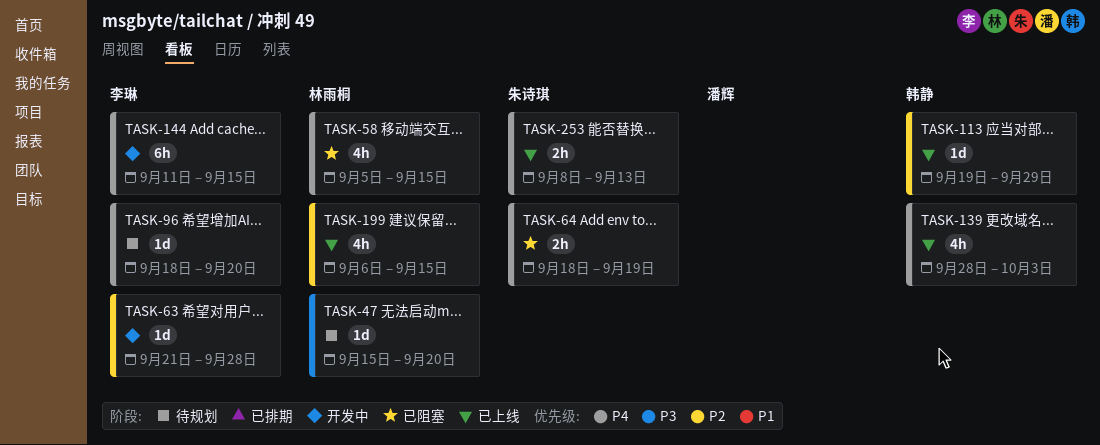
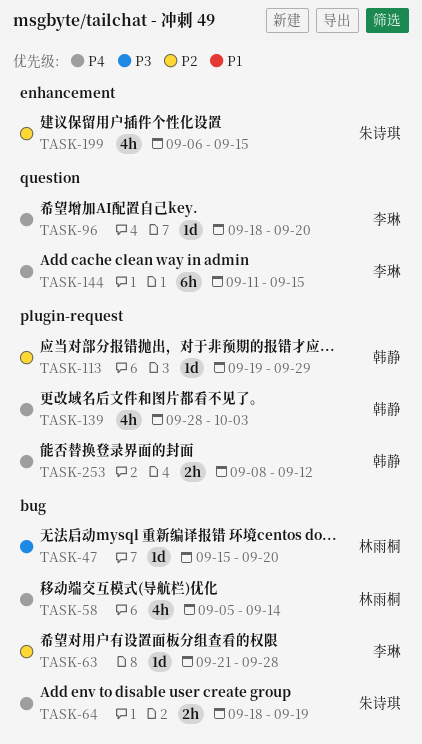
TASK-58, due: Sep 15 -> Sep 14
TASK-199, owner: 林雨桐 -> 朱诗琪
TASK-253, owner: 朱诗琪 -> 韩静
TASK-253, due: Sep 13 -> Sep 12

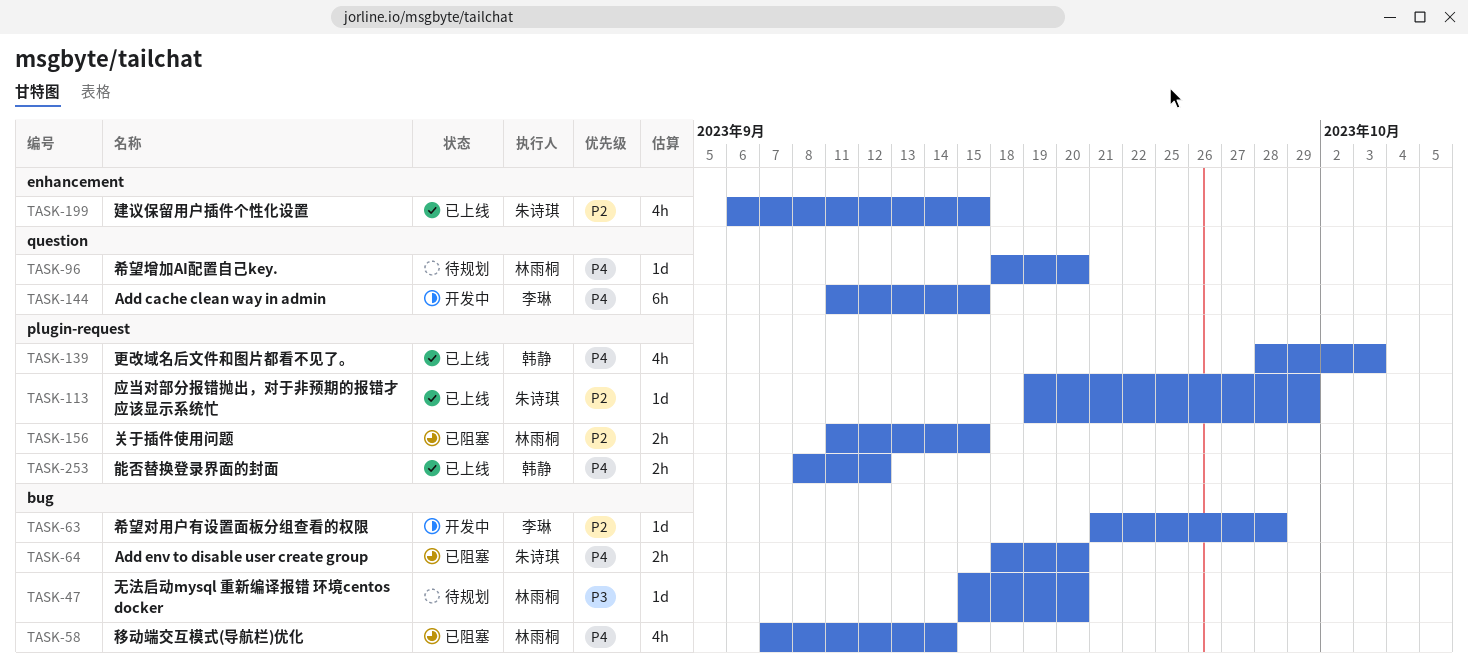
TASK-58, start: Sep 5 -> Sep 7
TASK-64, due: Sep 19 -> Sep 20
TASK-96, owner: 李琳 -> 林雨桐
TASK-113, owner: 韩静 -> 朱诗琪
TASK-156: none -> present

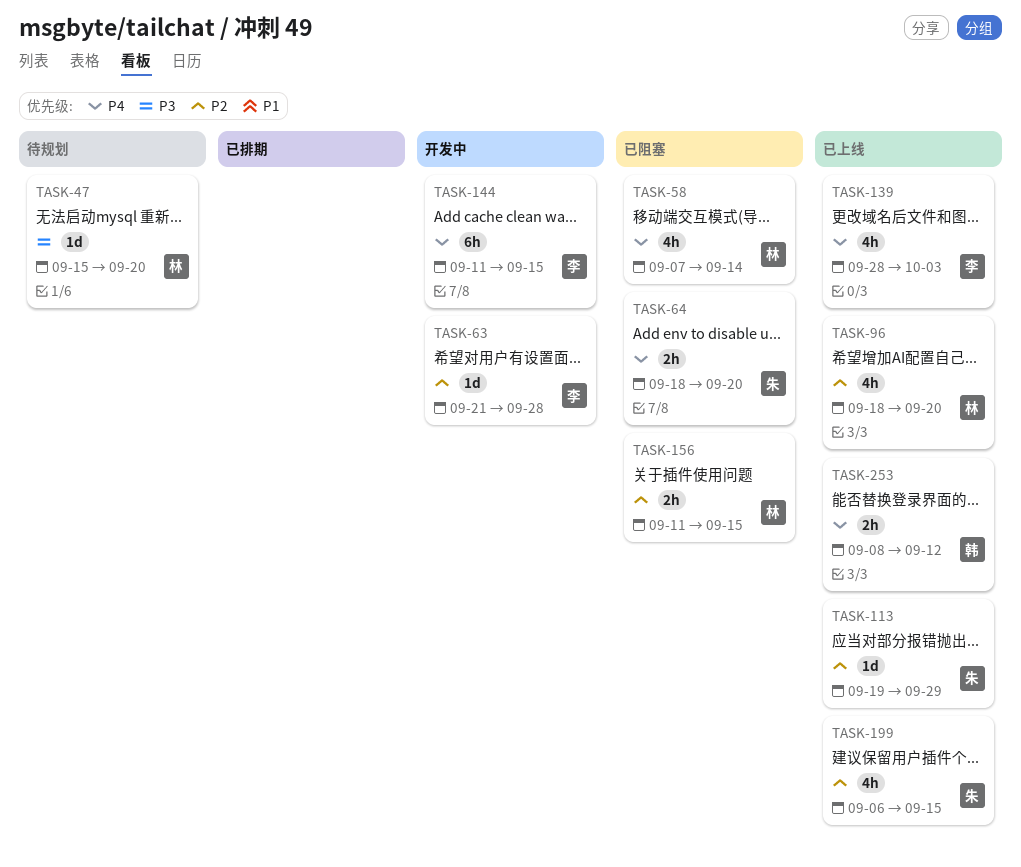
TASK-96, status: 待规划 -> 已上线
TASK-96, priority: P4 -> P2
TASK-96, estimate: 1d -> 4h
TASK-139, owner: 韩静 -> 李琳

